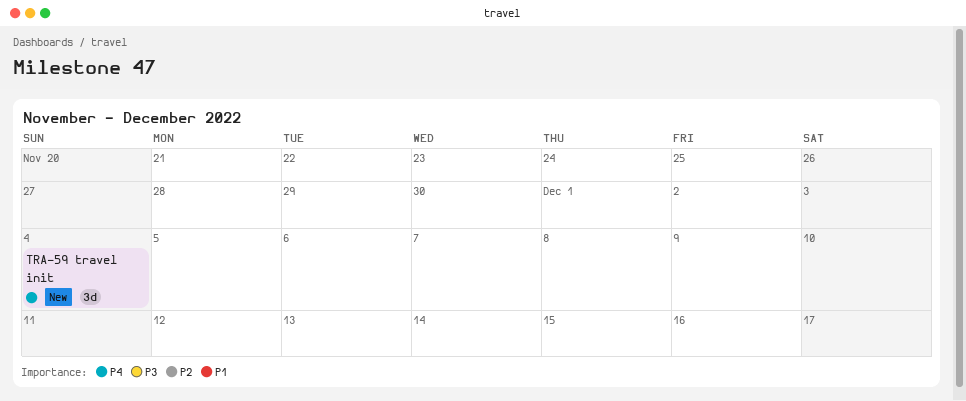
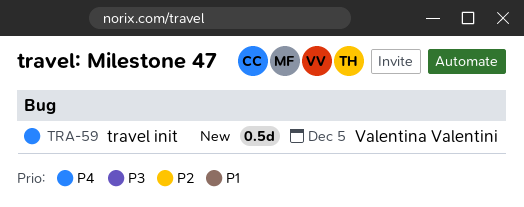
TRA-59, estimate: 3d -> 0.5d
TRA-59, due: Dec 4 -> Dec 5

